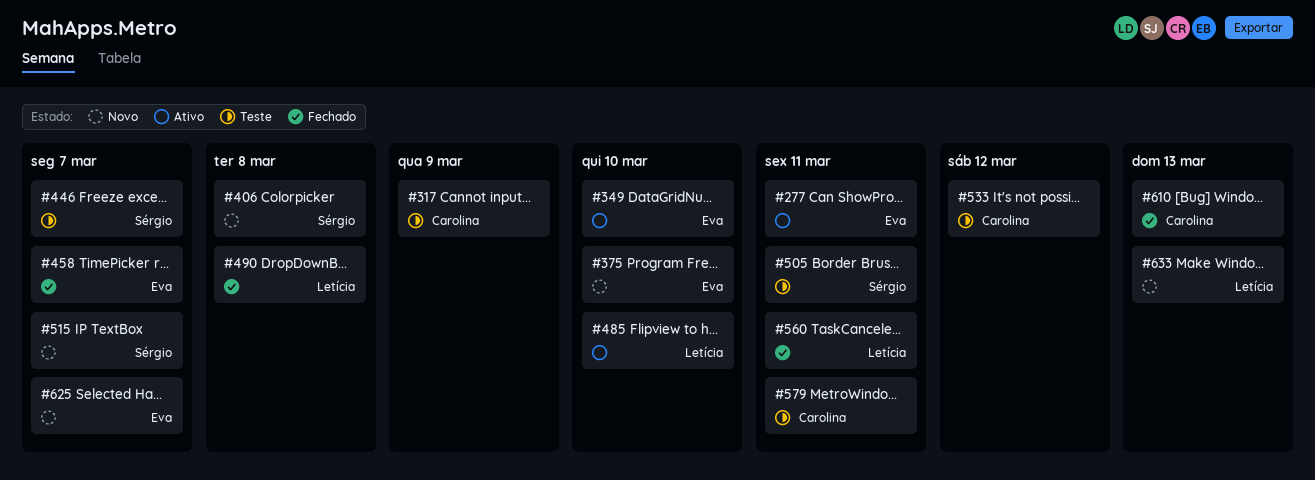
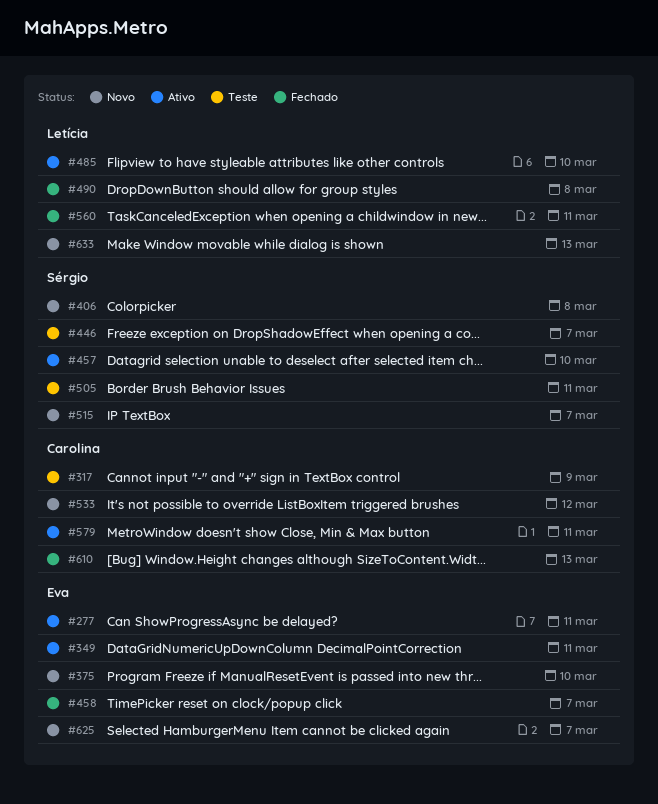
#349, due: Mar 10 -> Mar 11
#457: none -> present
#533, status: Teste -> Novo
#579, status: Teste -> Ativo

